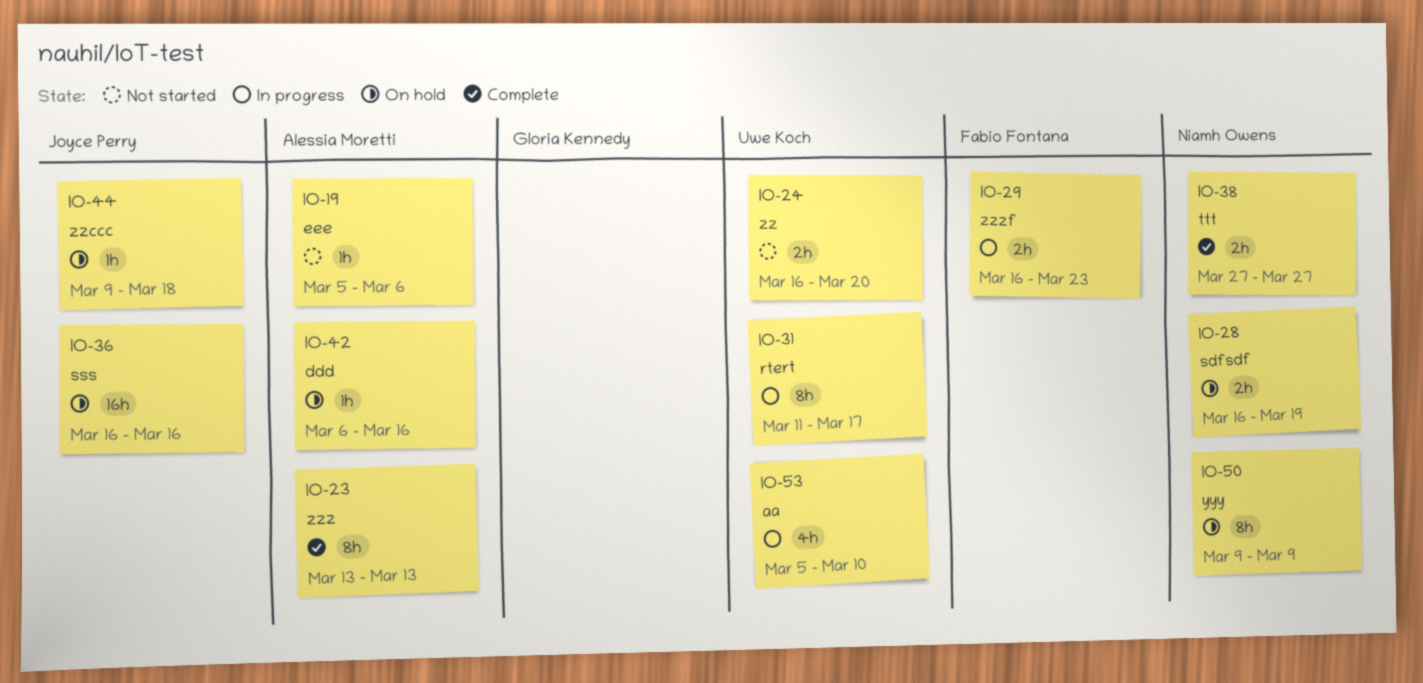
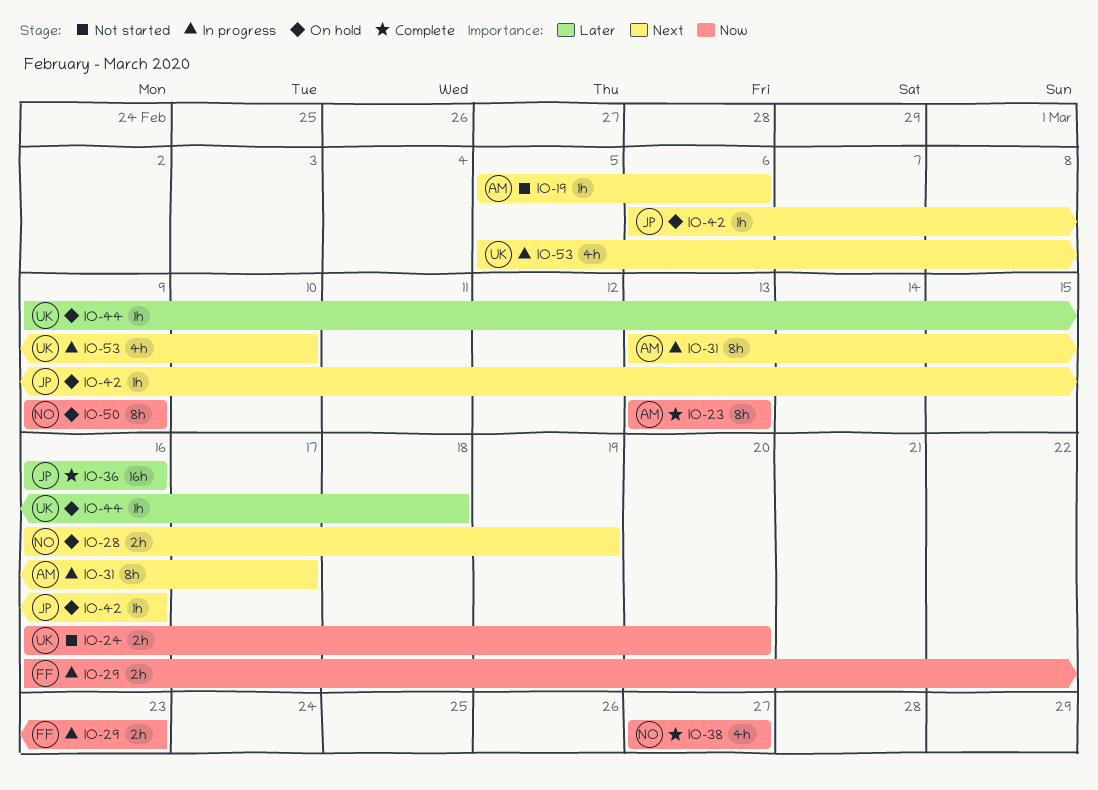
IO-31, owner: Uwe Koch -> Alessia Moretti
IO-31, start: Mar 11 -> Mar 13
IO-36, status: On hold -> Complete
IO-38, estimate: 2h -> 4h
IO-42, owner: Alessia Moretti -> Joyce Perry
IO-44, owner: Joyce Perry -> Uwe Koch

